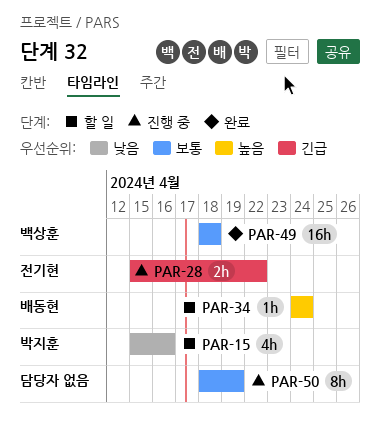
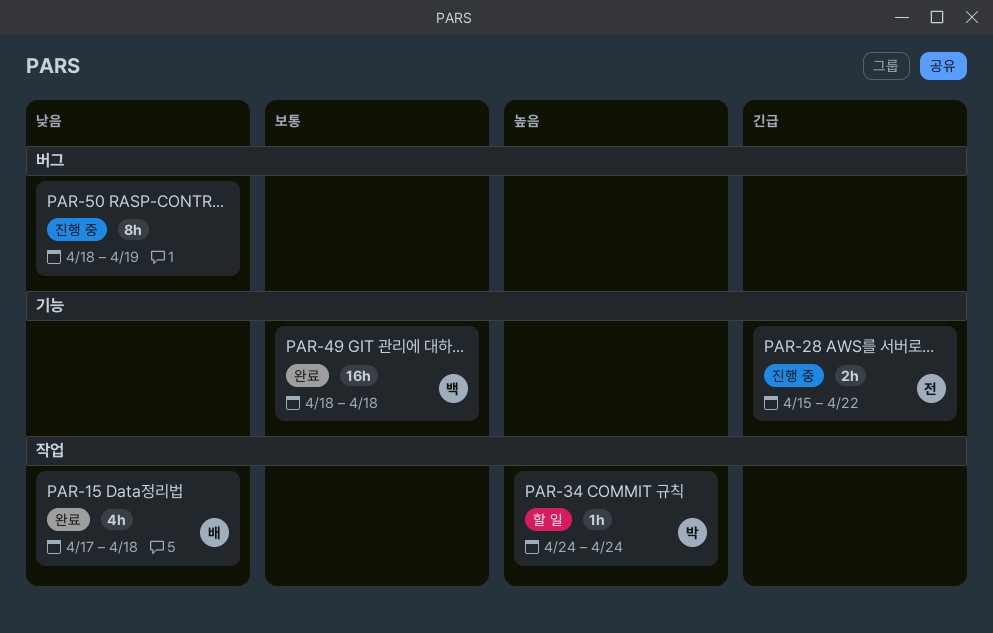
PAR-15, status: 할 일 -> 완료
PAR-15, owner: 박지훈 -> 배동현
PAR-15, start: Apr 15 -> Apr 17
PAR-15, due: Apr 16 -> Apr 18
PAR-34, owner: 배동현 -> 박지훈
PAR-50, priority: 보통 -> 낮음

